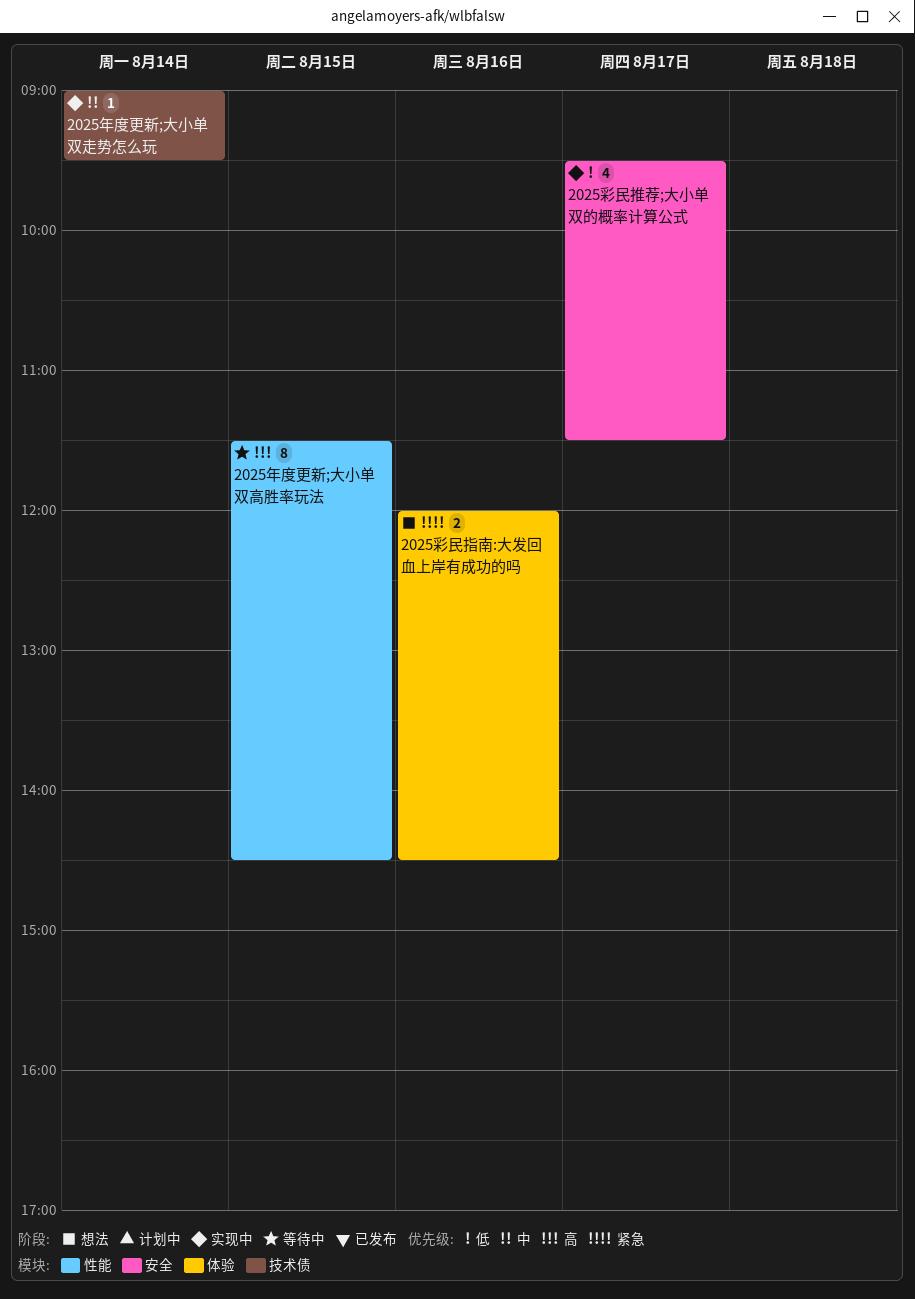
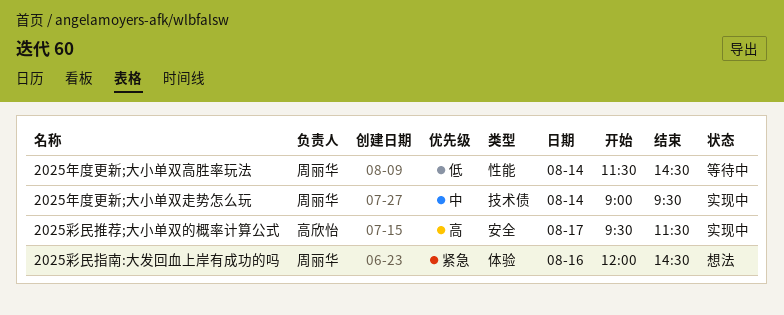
2025年度更新;大小单双高胜率玩法, priority: 高 -> 低
2025年度更新;大小单双高胜率玩法, day: Aug 15 -> Aug 14
2025彩民推荐;大小单双的概率计算公式, priority: 低 -> 高

